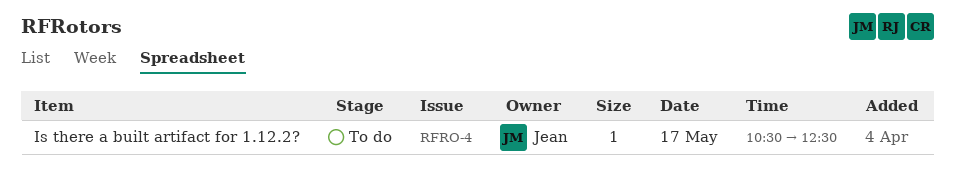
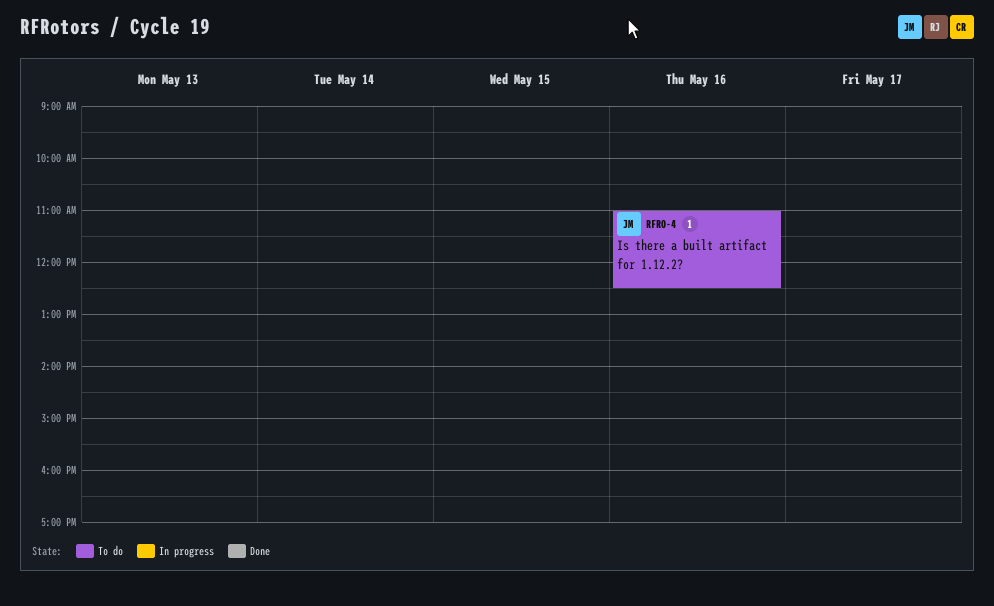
RFRO-4, day: May 17 -> May 16
RFRO-4, begins: 10:30 -> 11:00

